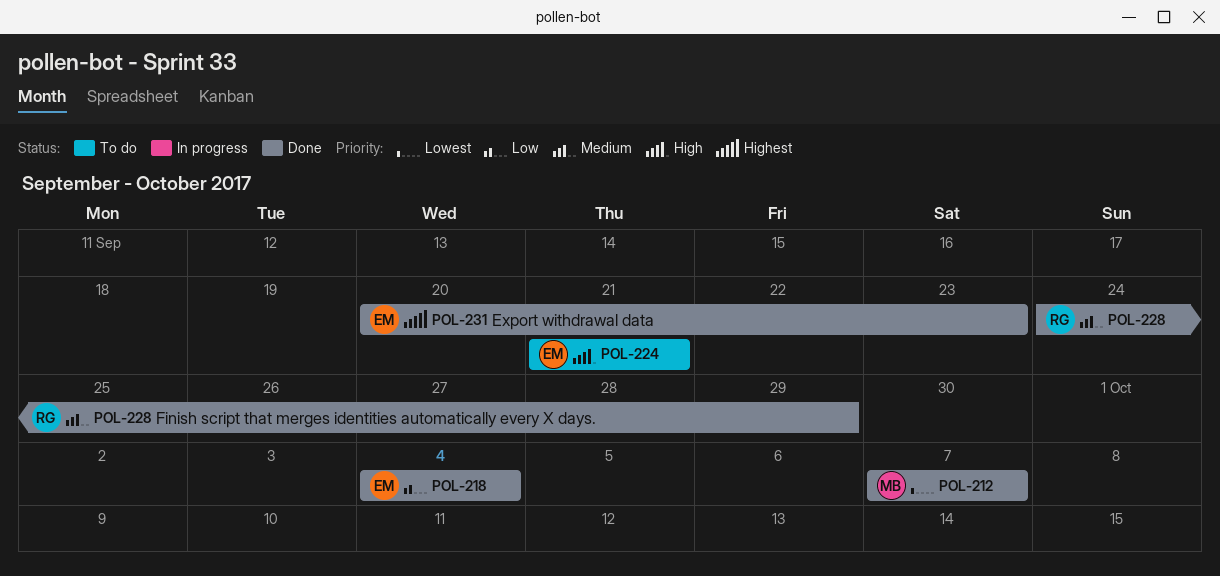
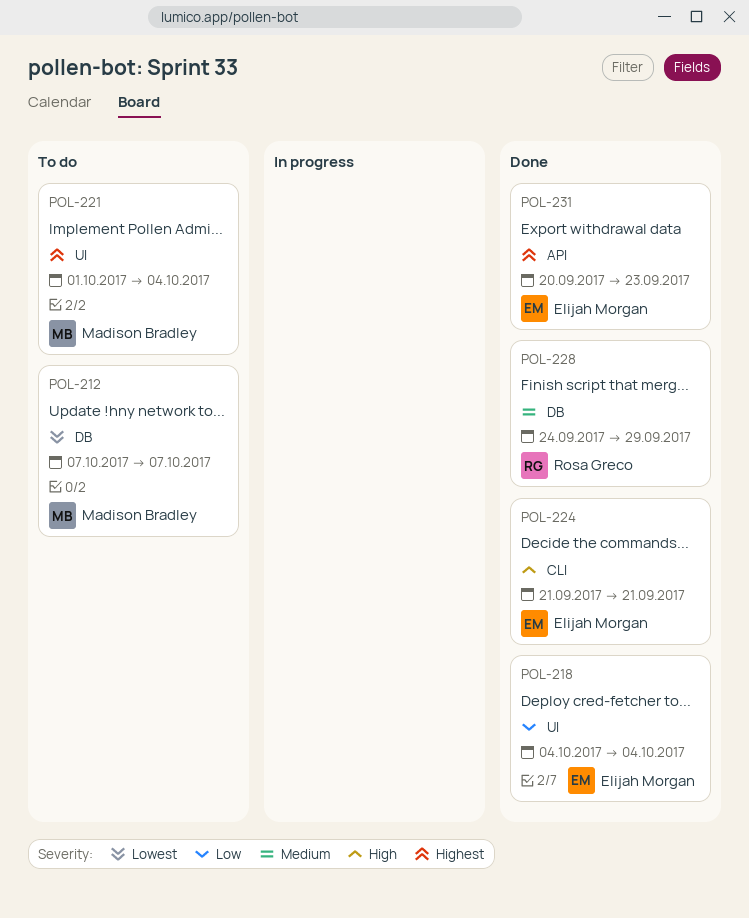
POL-212, status: Done -> To do
POL-221: none -> present
POL-224, status: To do -> Done

